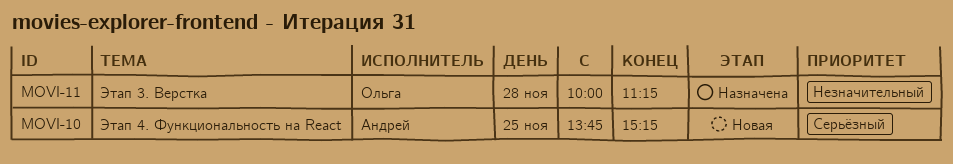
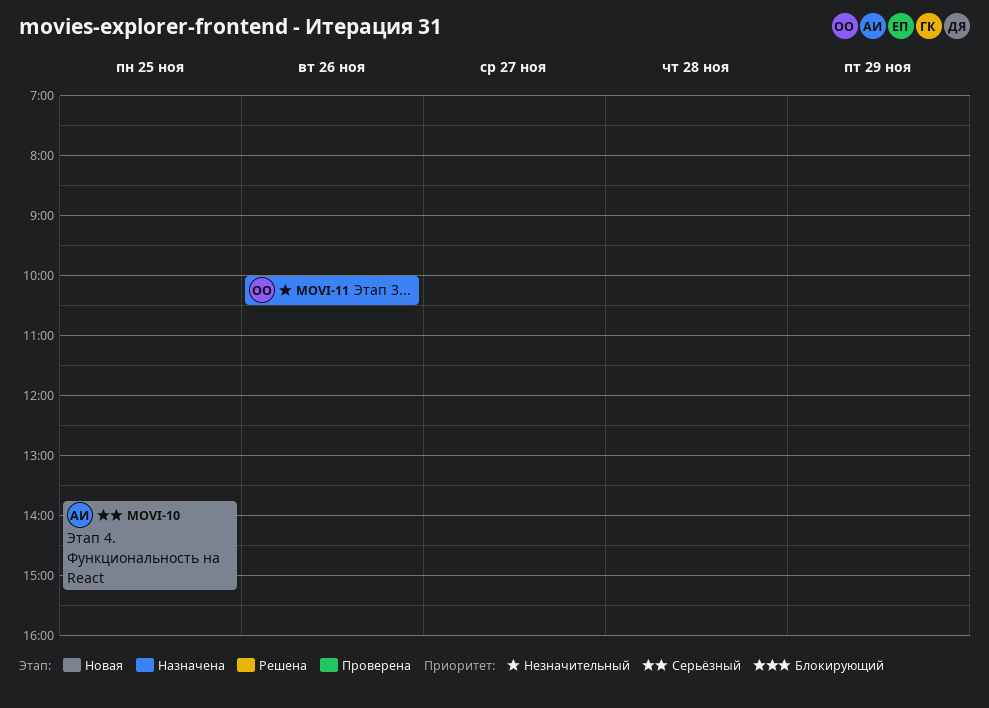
MOVI-11, day: Nov 28 -> Nov 26
MOVI-11, ends: 11:15 -> 10:30

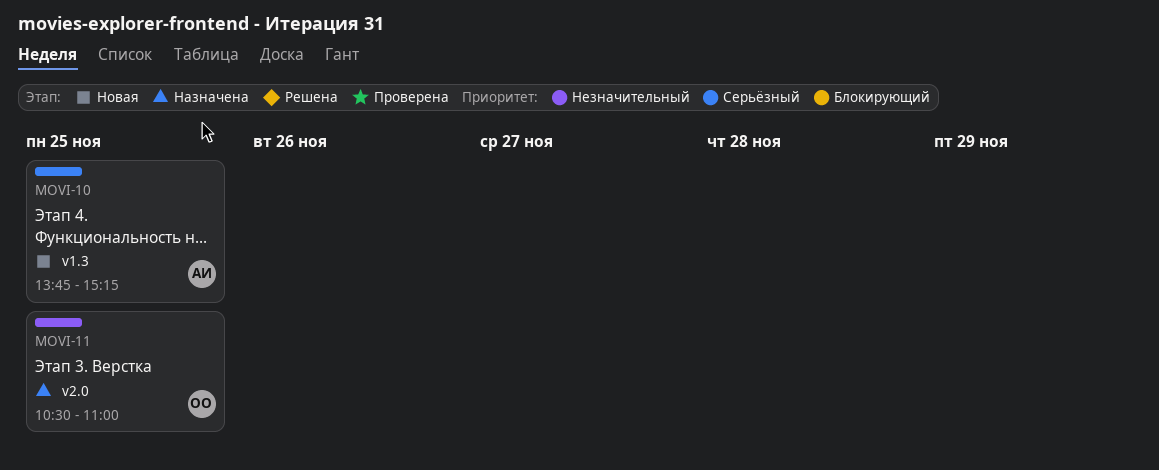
MOVI-11, day: Nov 26 -> Nov 25
MOVI-11, begins: 10:00 -> 10:30
MOVI-11, ends: 10:30 -> 11:00

